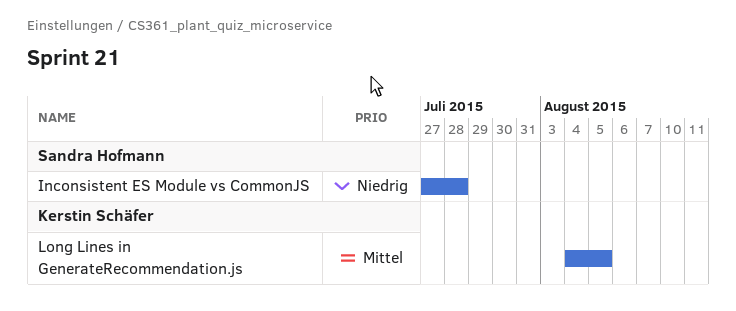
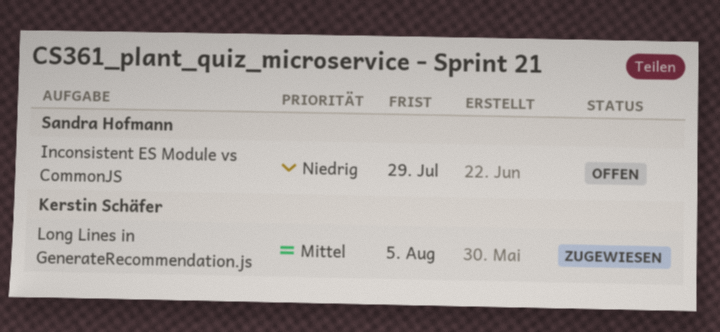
Inconsistent ES Module vs CommonJS, due: Jul 28 -> Jul 29

